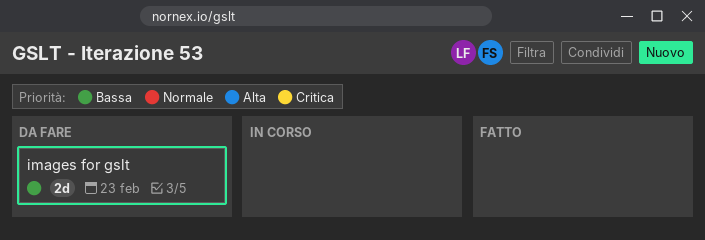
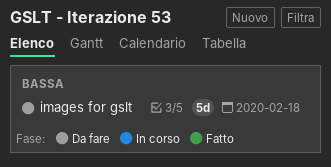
images for gslt, estimate: 2d -> 5d
images for gslt, due: Feb 23 -> Feb 18

